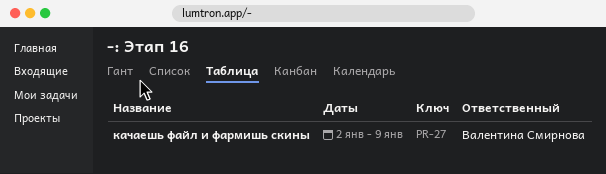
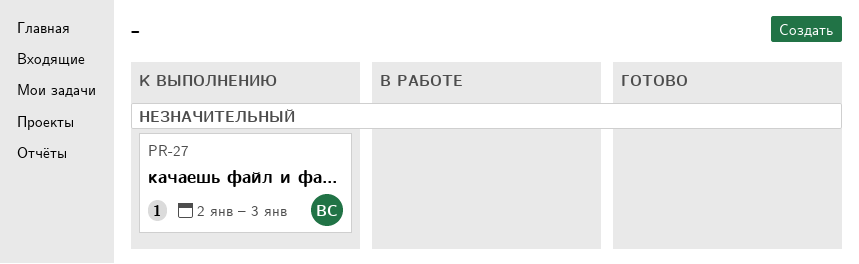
PR-27, due: Jan 9 -> Jan 3

